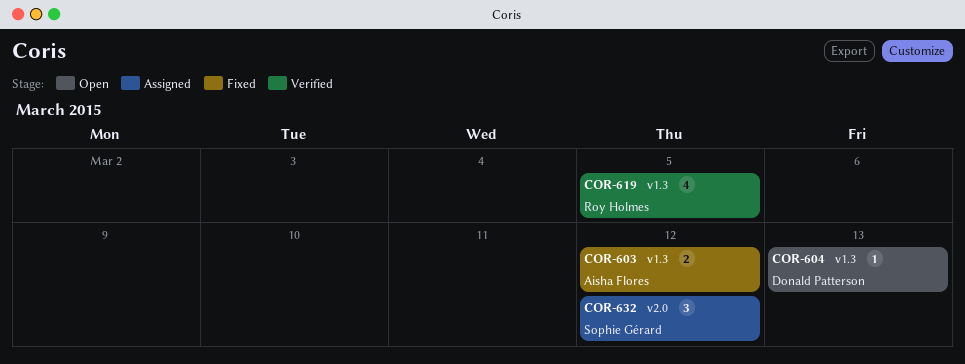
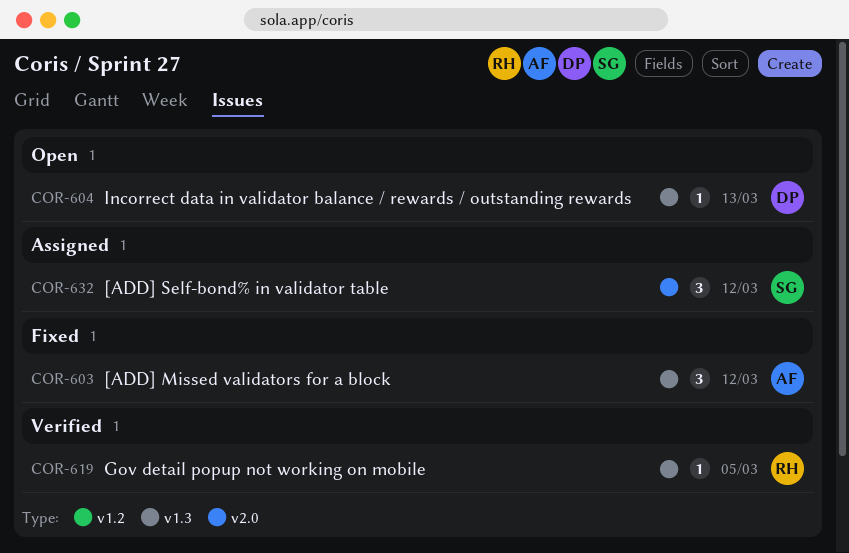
COR-603, estimate: 2 -> 3
COR-619, estimate: 4 -> 1

